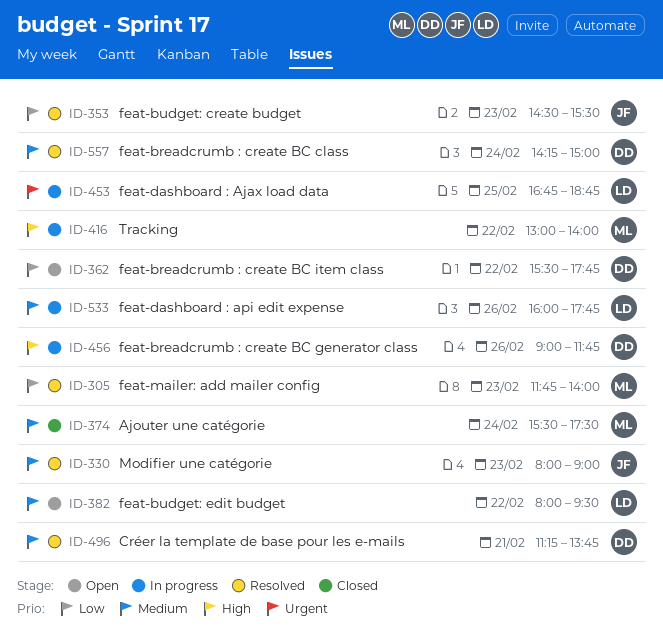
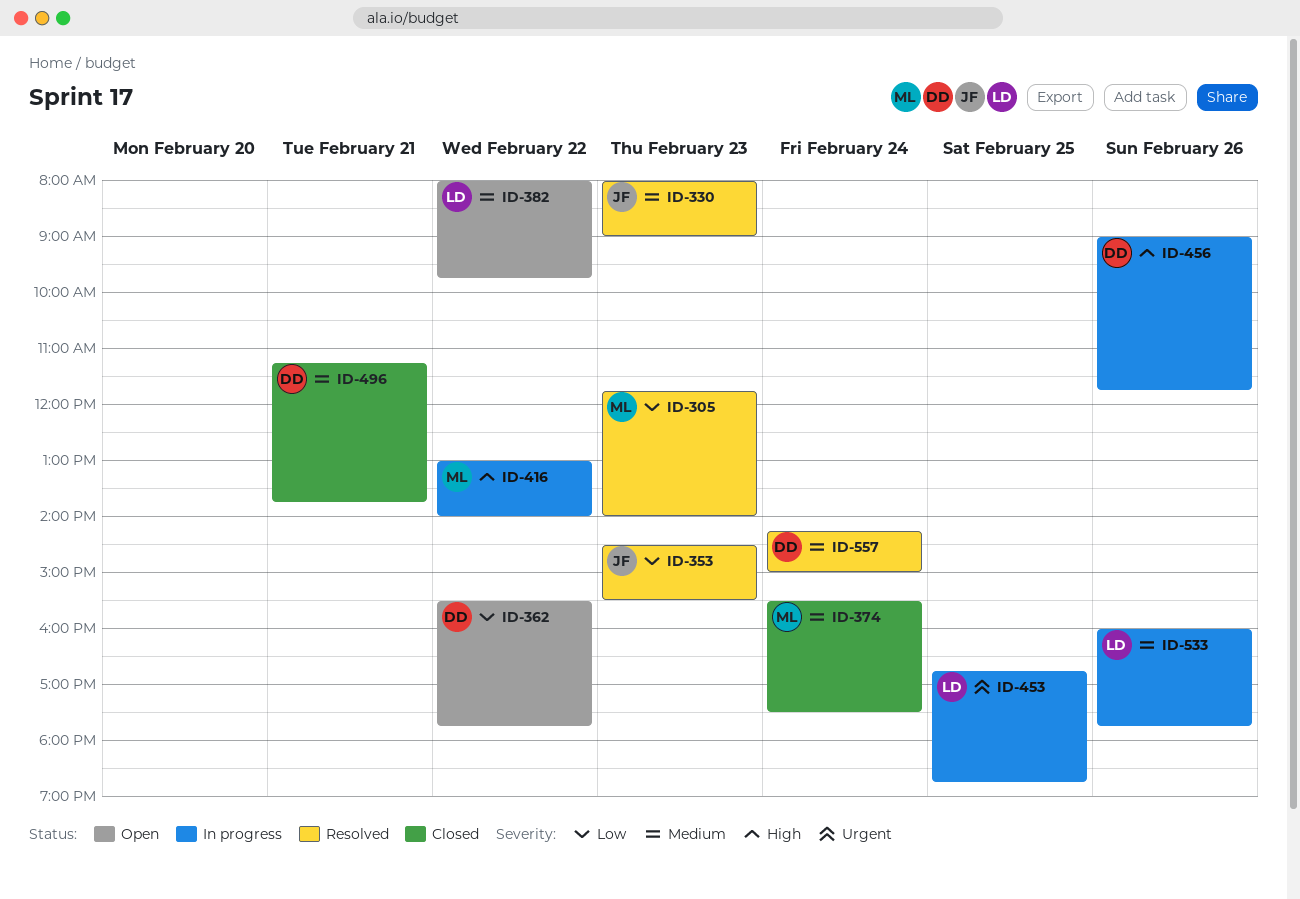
ID-382, ends: 09:30 -> 09:45
ID-496, status: Resolved -> Closed

